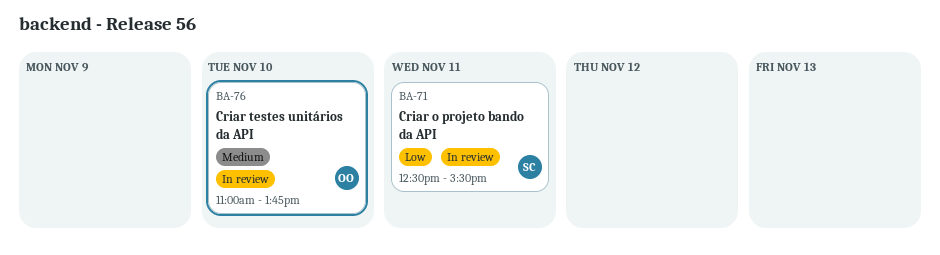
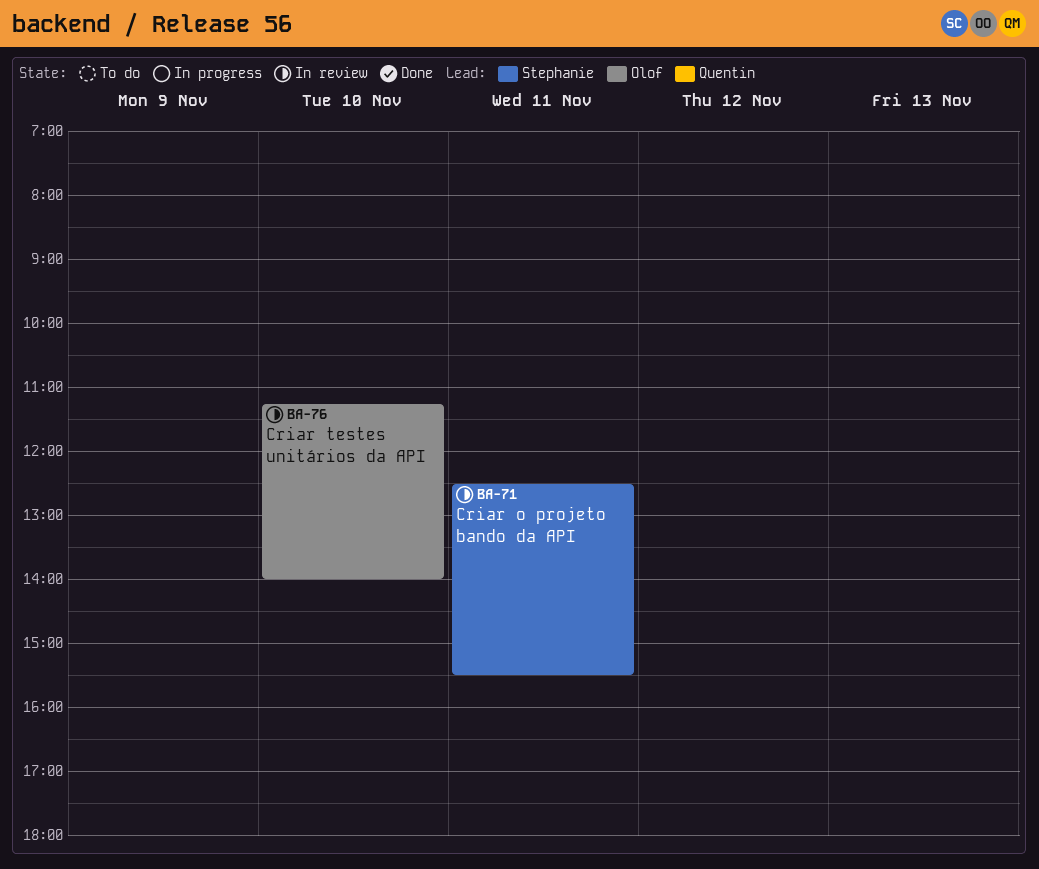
BA-76, begins: 11:00 -> 11:15
BA-76, ends: 13:45 -> 14:00

